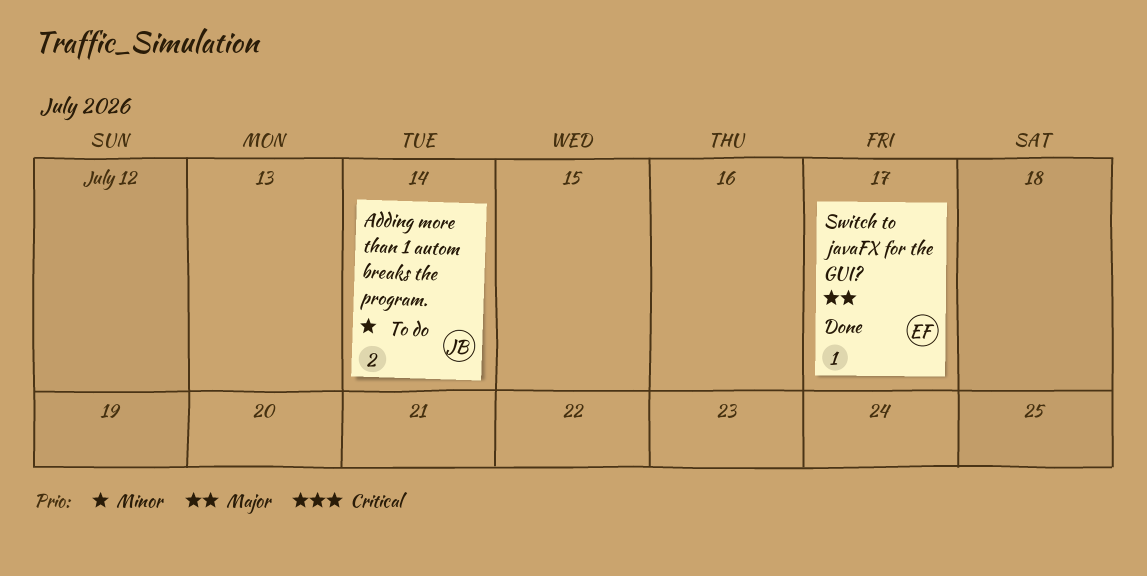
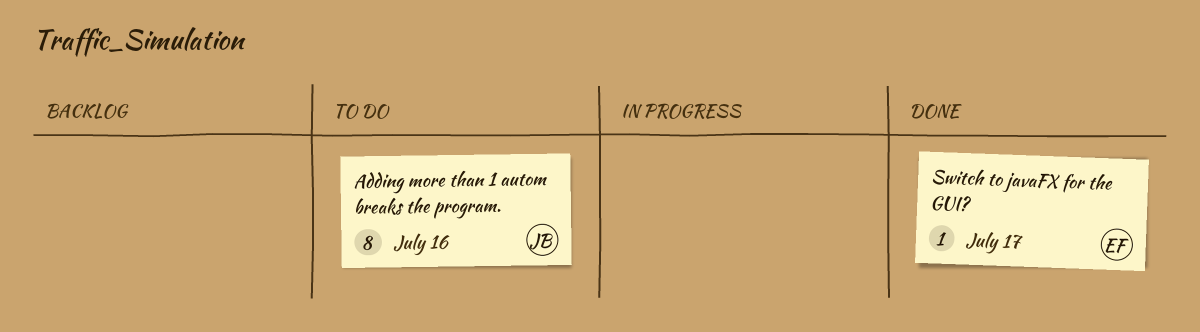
Adding more than 1 autom breaks the program., estimate: 2 -> 8
Adding more than 1 autom breaks the program., due: Jul 14 -> Jul 16

